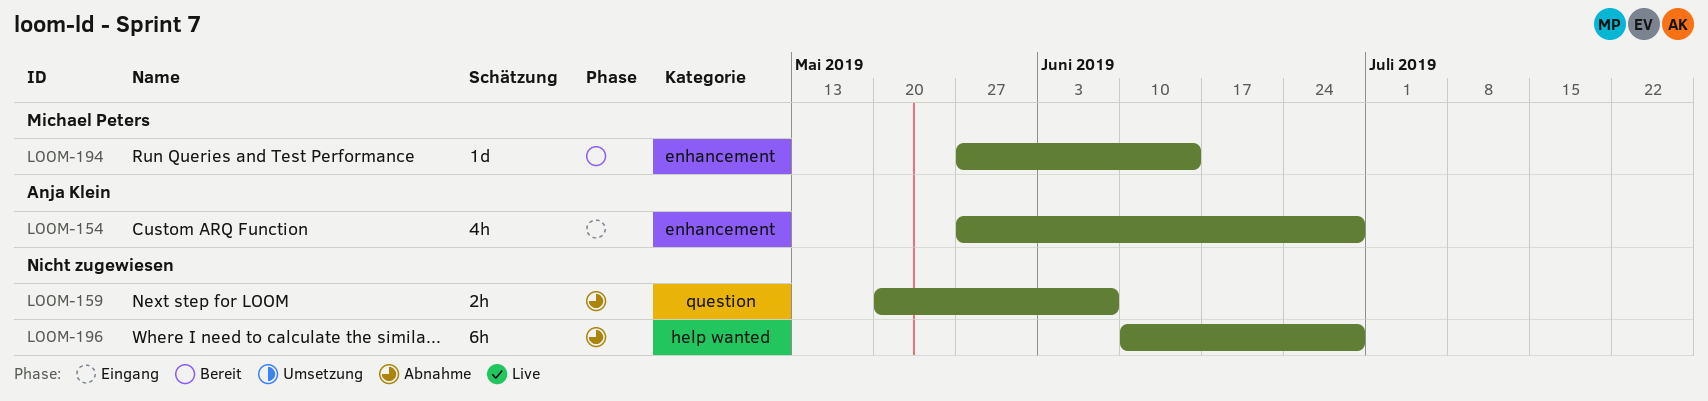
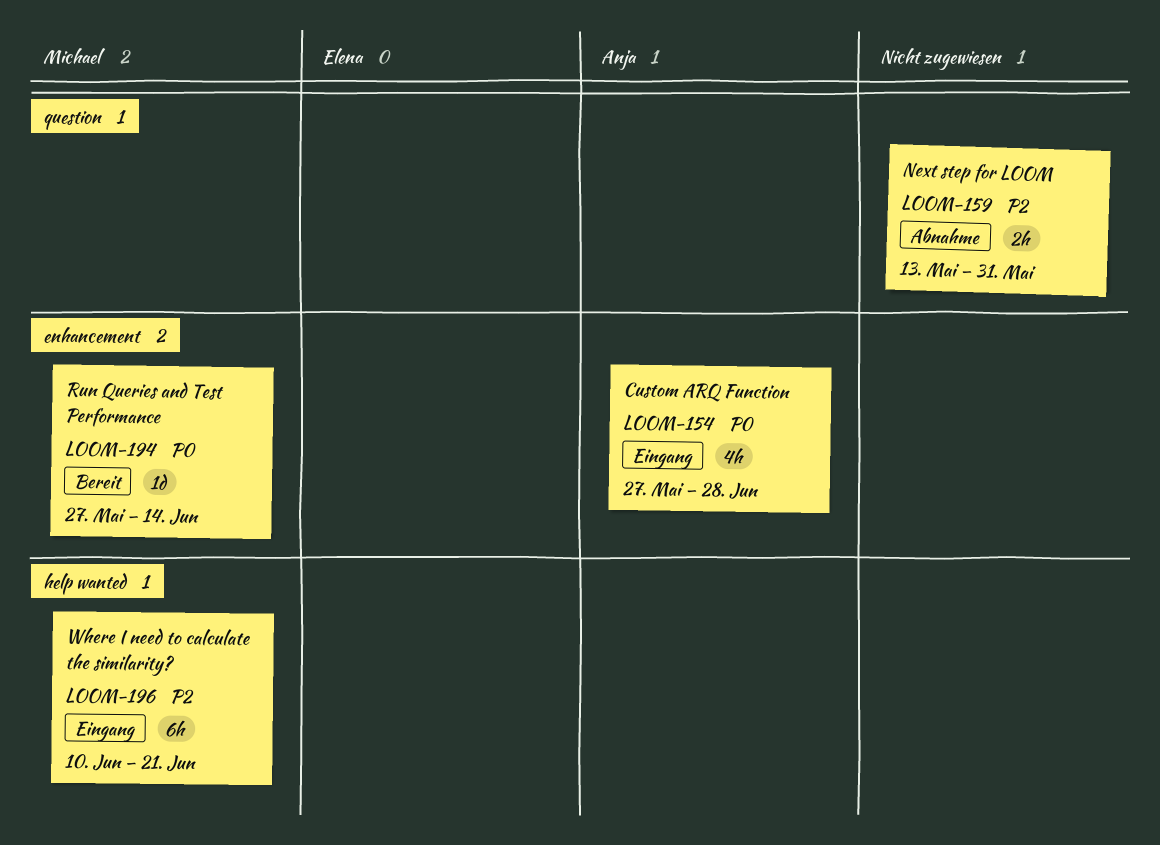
LOOM-159, start: May 20 -> May 13
LOOM-159, due: Jun 7 -> May 31
LOOM-196, status: Abnahme -> Eingang
LOOM-196, owner: none -> Michael Peters
LOOM-196, due: Jun 28 -> Jun 21

